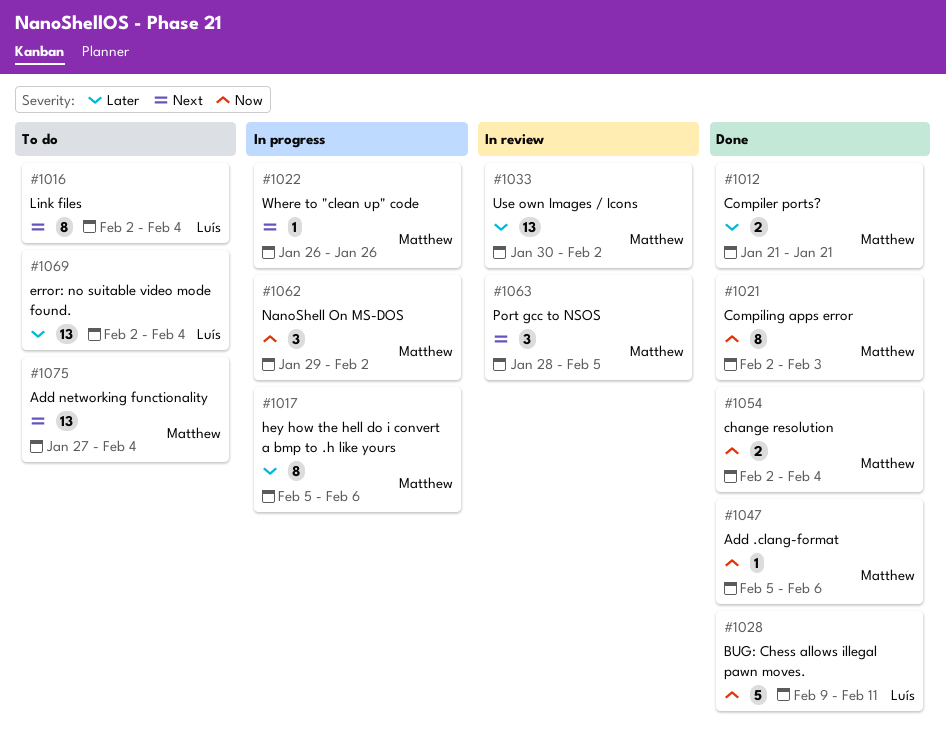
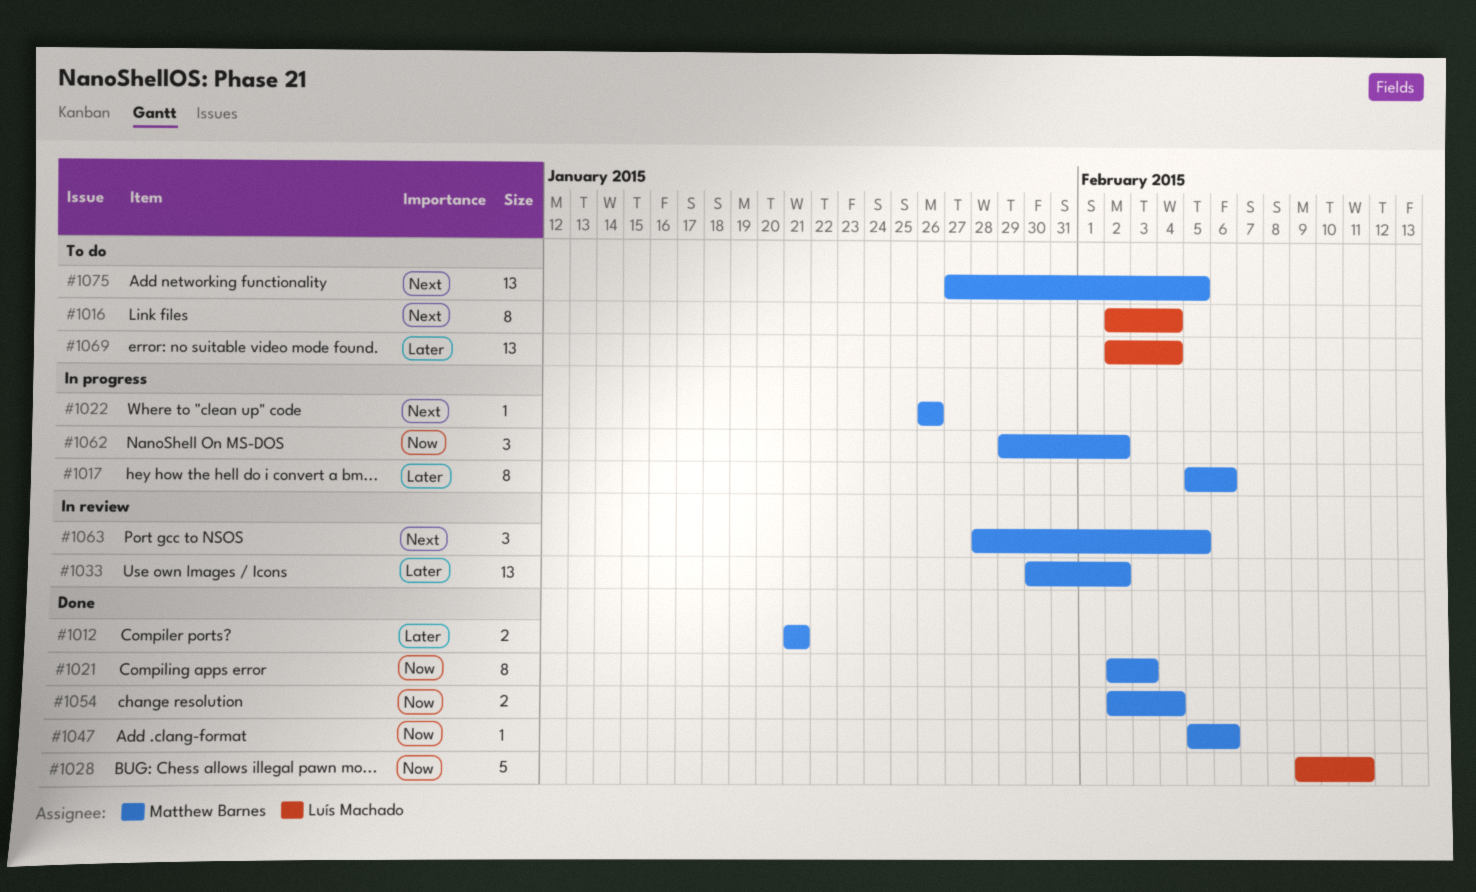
#1075, due: Feb 4 -> Feb 5

